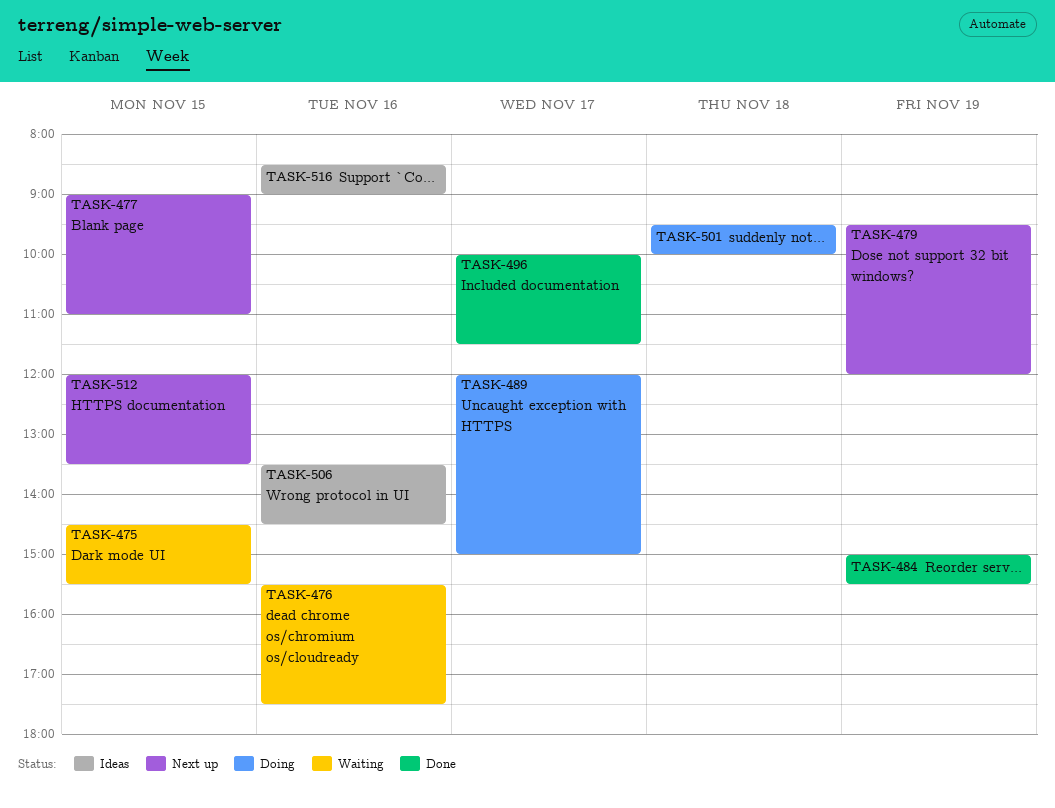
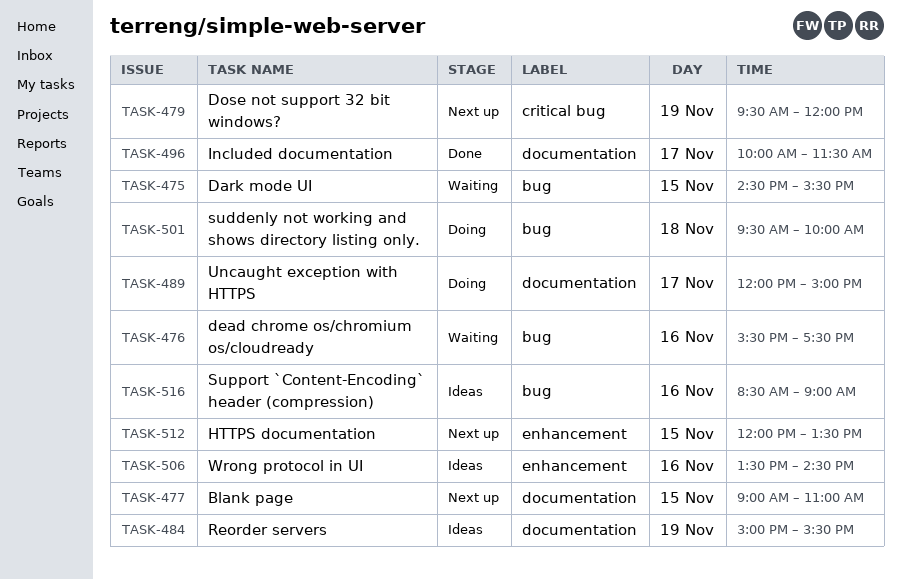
TASK-484, status: Done -> Ideas

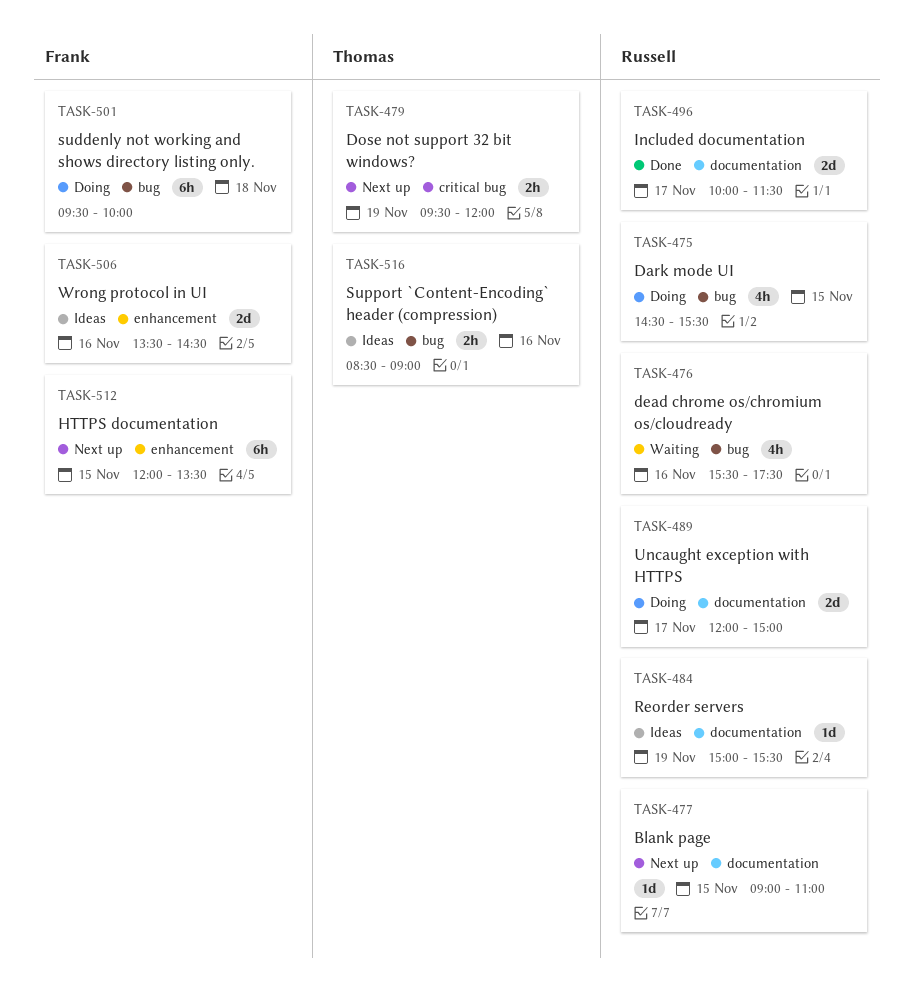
TASK-475, status: Waiting -> Doing

